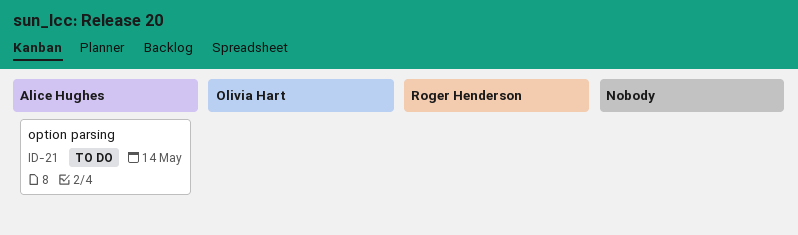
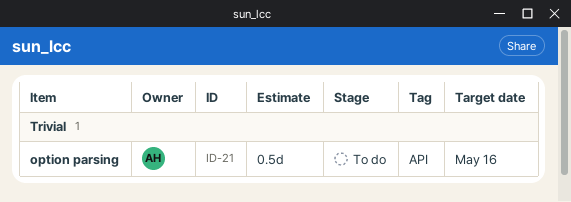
ID-21, due: May 14 -> May 16

